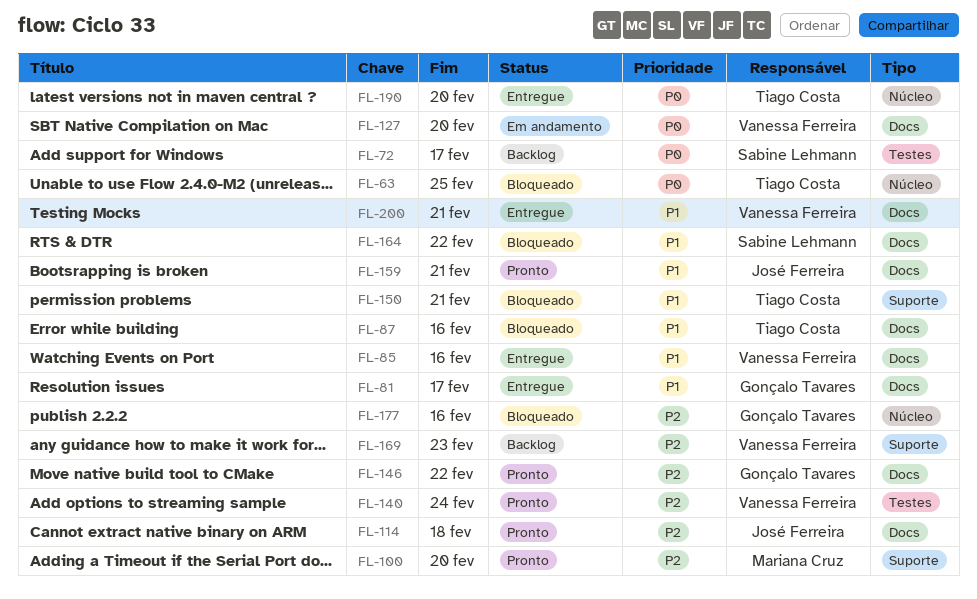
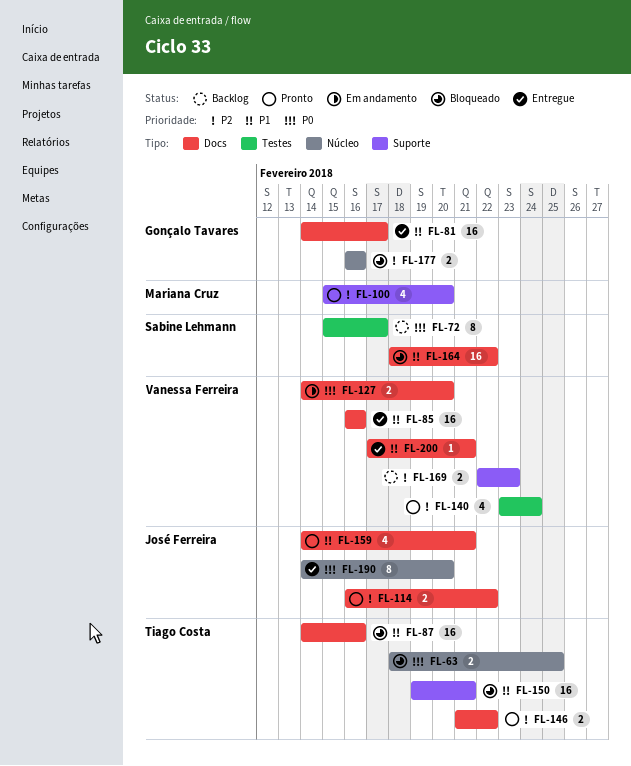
FL-114, due: Feb 18 -> Feb 22
FL-146, owner: Gonçalo Tavares -> Tiago Costa
FL-190, owner: Tiago Costa -> José Ferreira

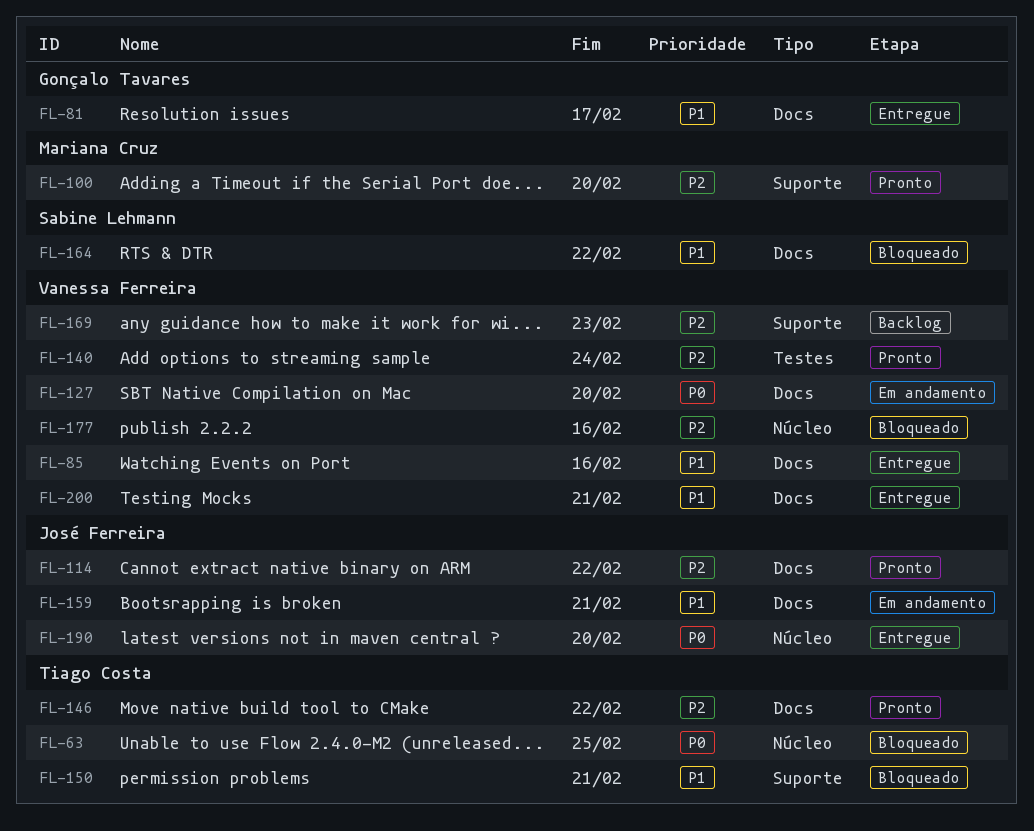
FL-72: present -> none
FL-87: present -> none
FL-159, status: Pronto -> Em andamento
FL-177, owner: Gonçalo Tavares -> Vanessa Ferreira

